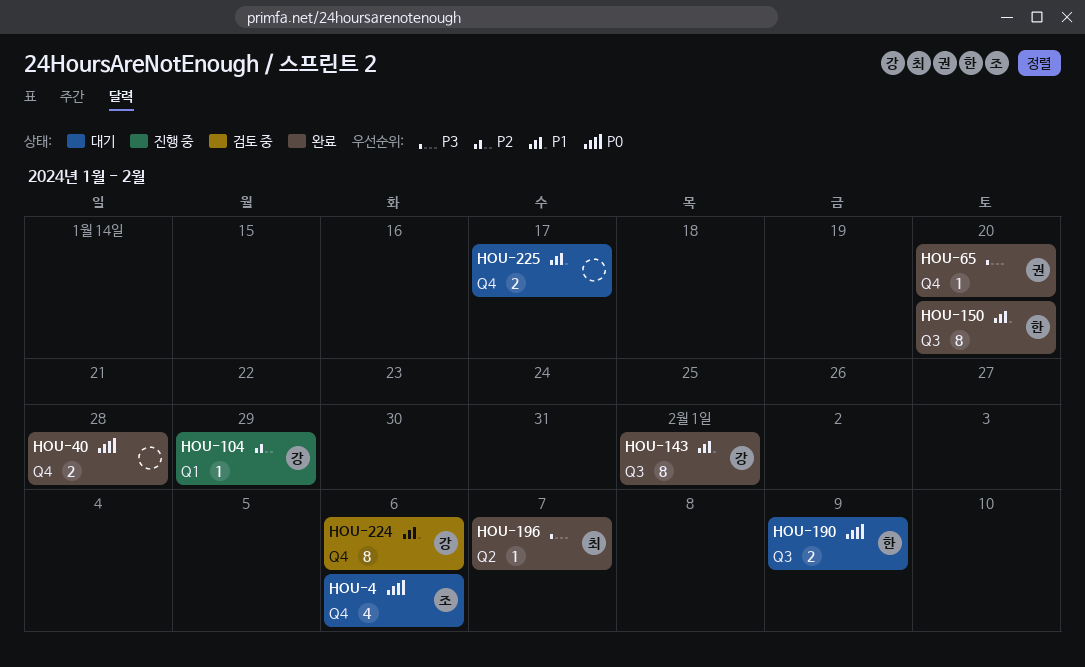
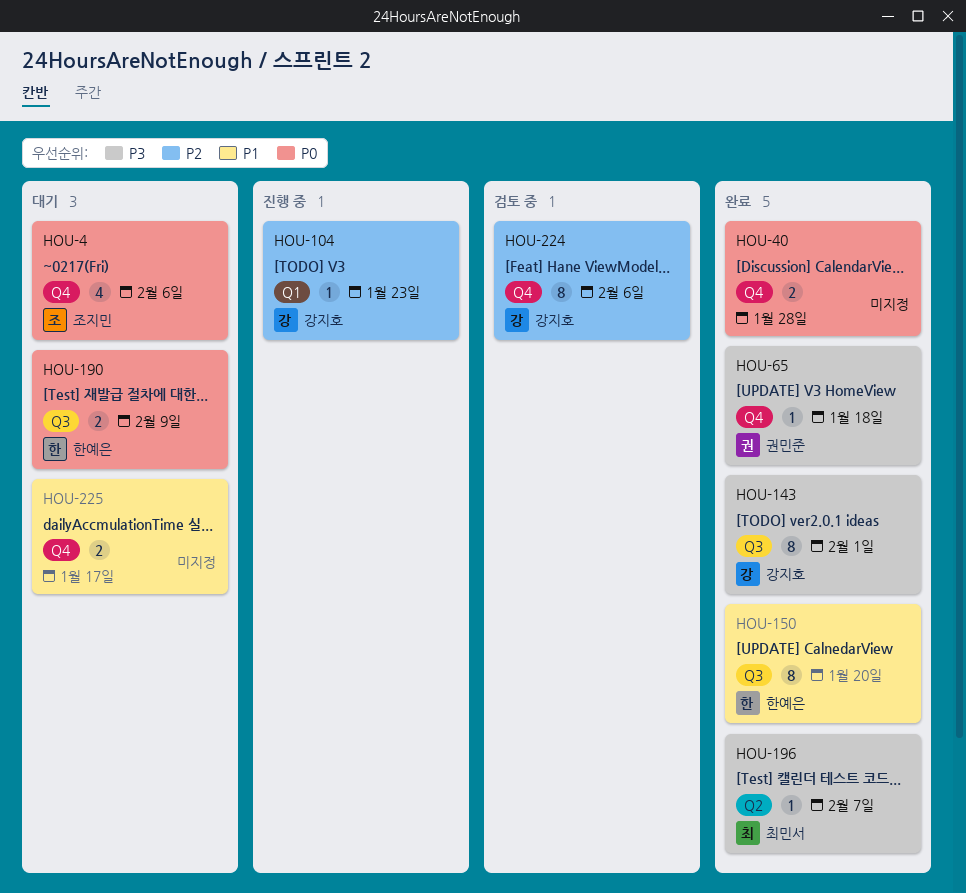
HOU-65, due: Jan 20 -> Jan 18
HOU-104, due: Jan 29 -> Jan 23
HOU-143, priority: P1 -> P3
HOU-224, priority: P1 -> P2

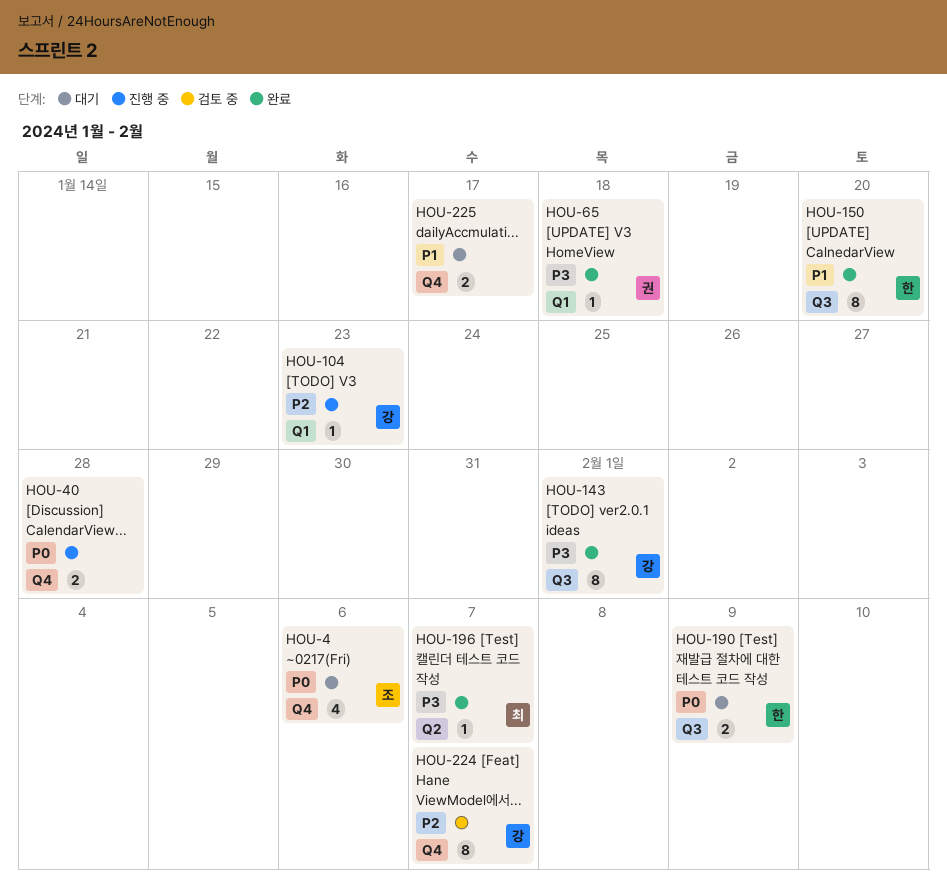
HOU-40, status: 완료 -> 진행 중
HOU-65, label: Q4 -> Q1
HOU-224, due: Feb 6 -> Feb 7

